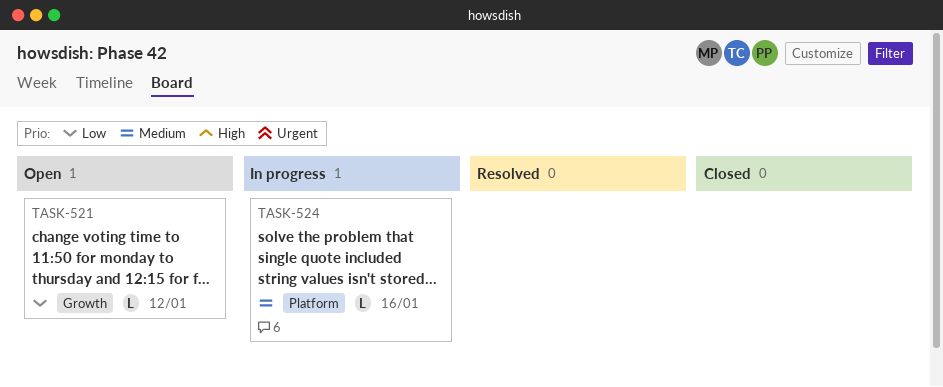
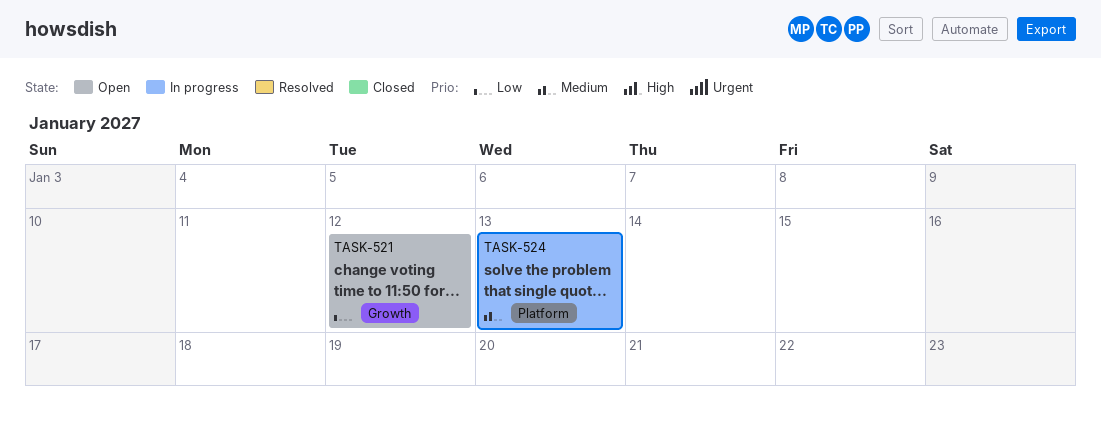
TASK-524, due: Jan 16 -> Jan 13

